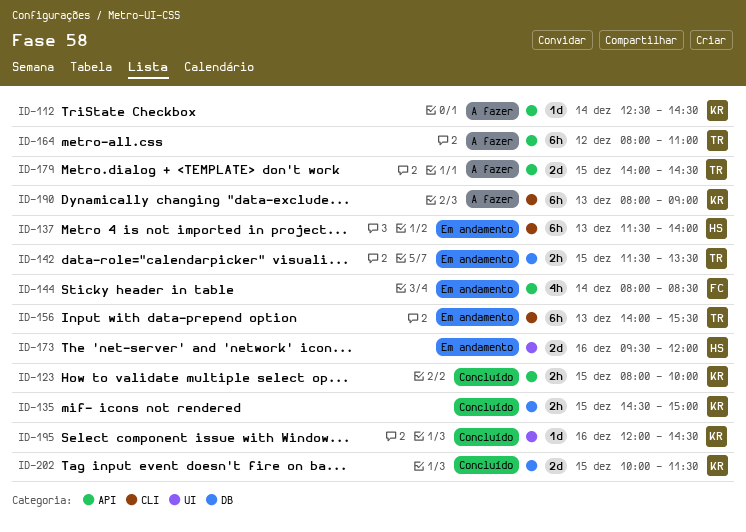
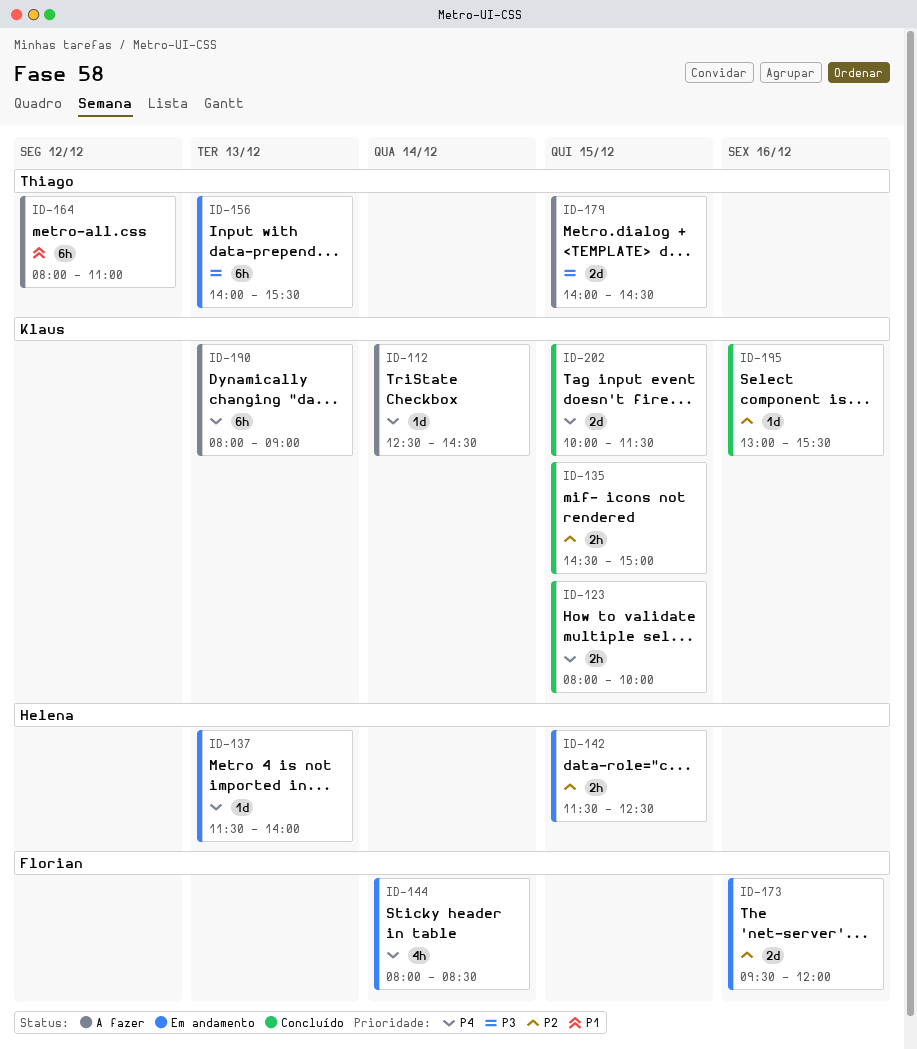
ID-137, estimate: 6h -> 1d
ID-142, owner: Thiago -> Helena
ID-142, ends: 13:30 -> 12:30
ID-173, owner: Helena -> Florian
ID-195, begins: 12:00 -> 13:00
ID-195, ends: 14:30 -> 15:30

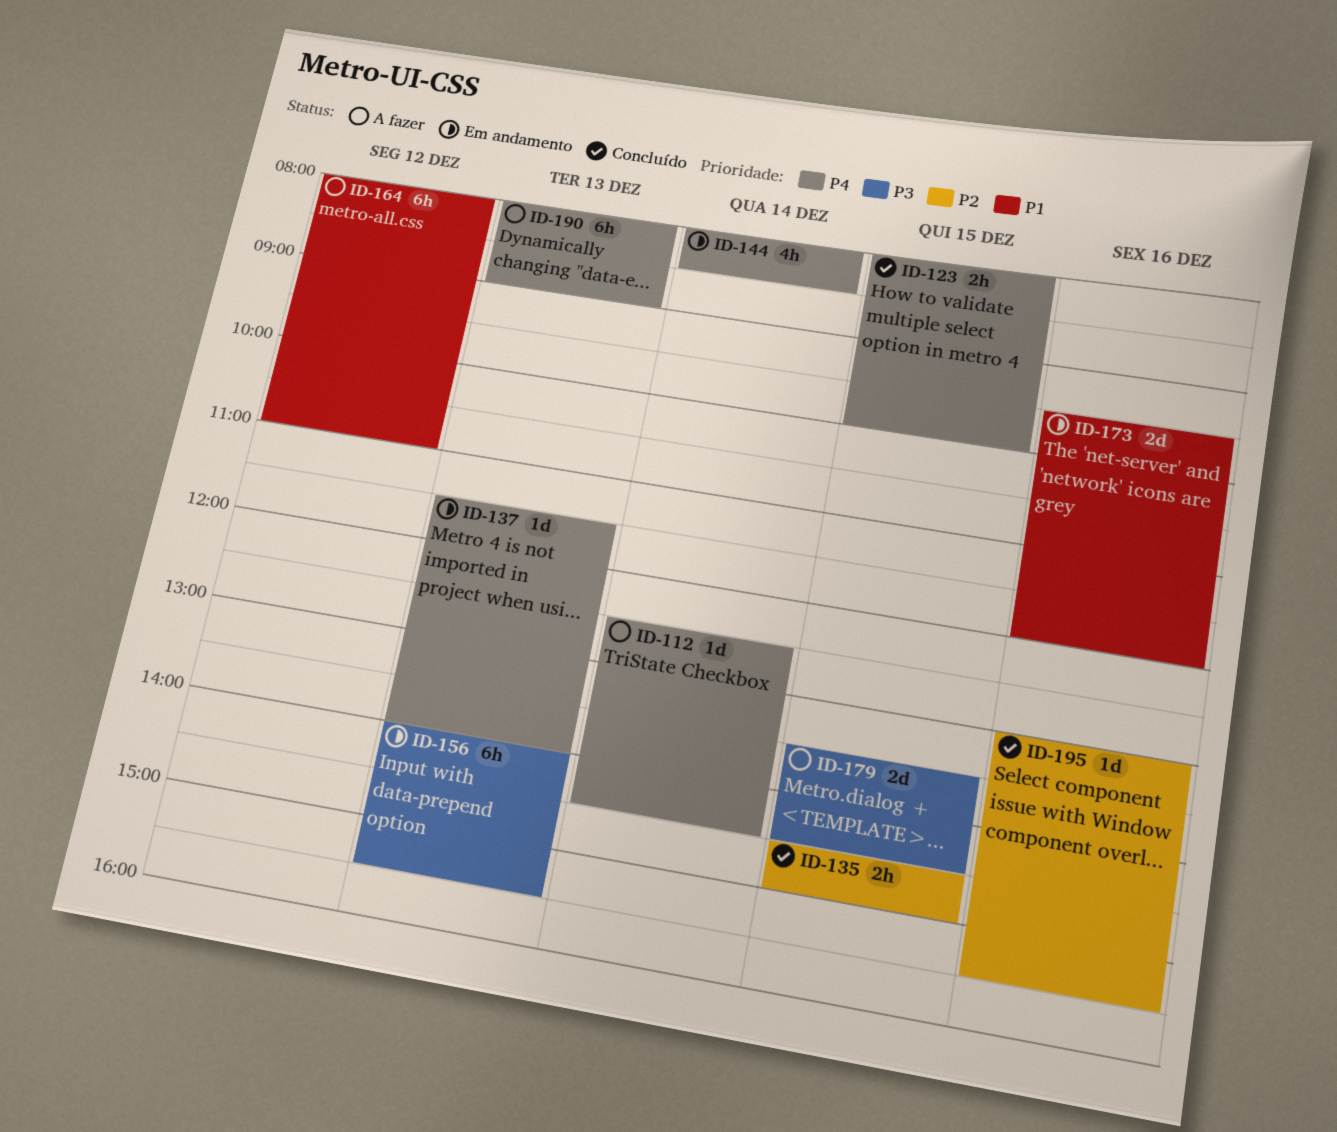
ID-142: present -> none
ID-173, priority: P2 -> P1
ID-179, begins: 14:00 -> 13:30
ID-202: present -> none

